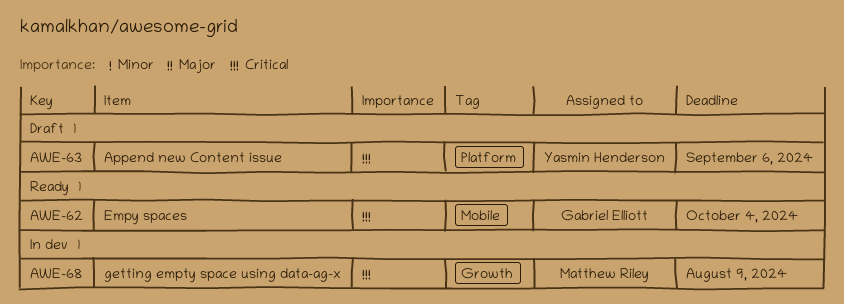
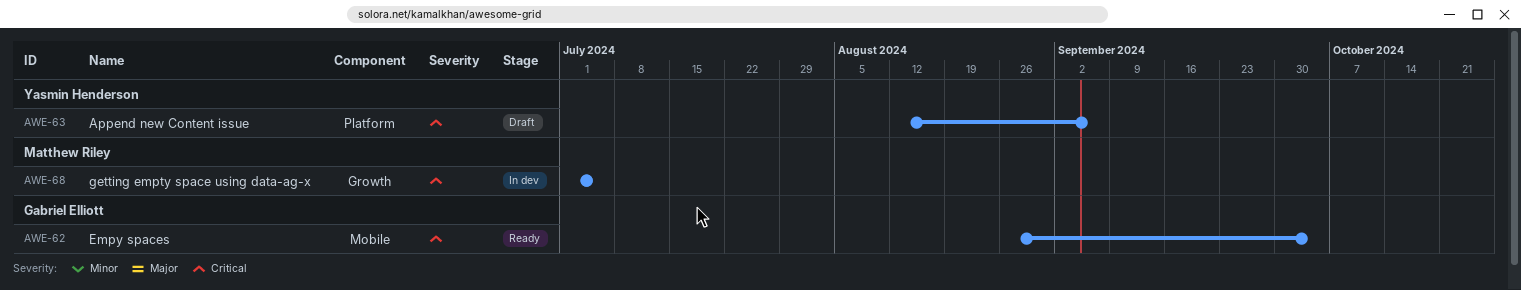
AWE-68, due: Aug 9 -> Jul 5

